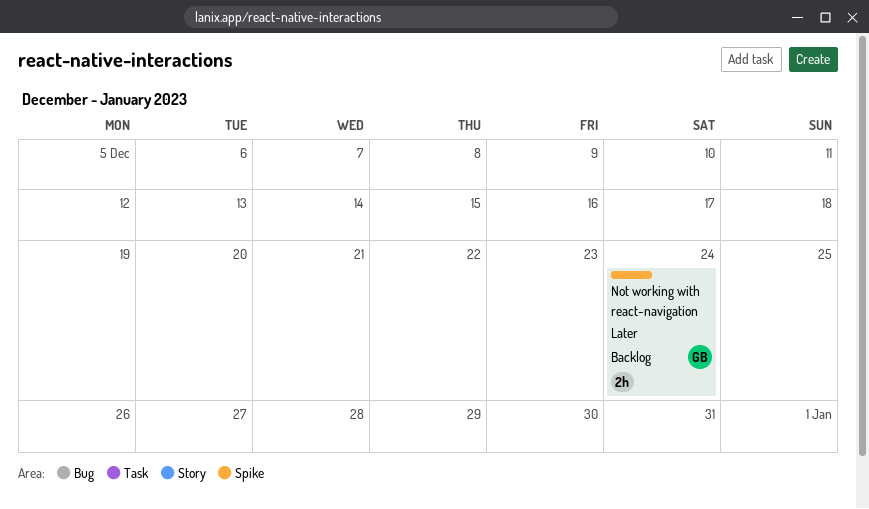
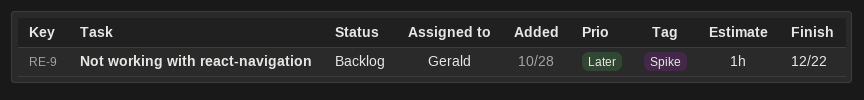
Not working with react-navigation, estimate: 2h -> 1h
Not working with react-navigation, due: Dec 24 -> Dec 22

